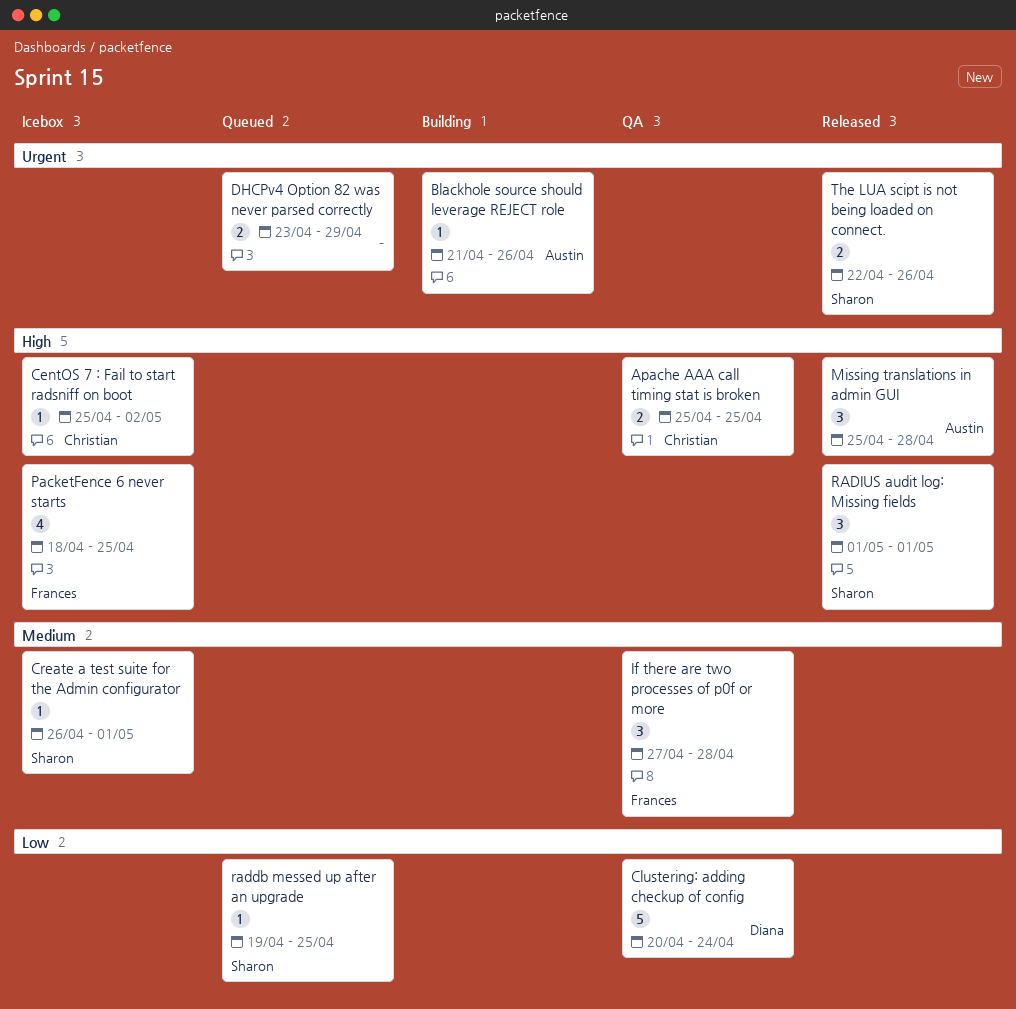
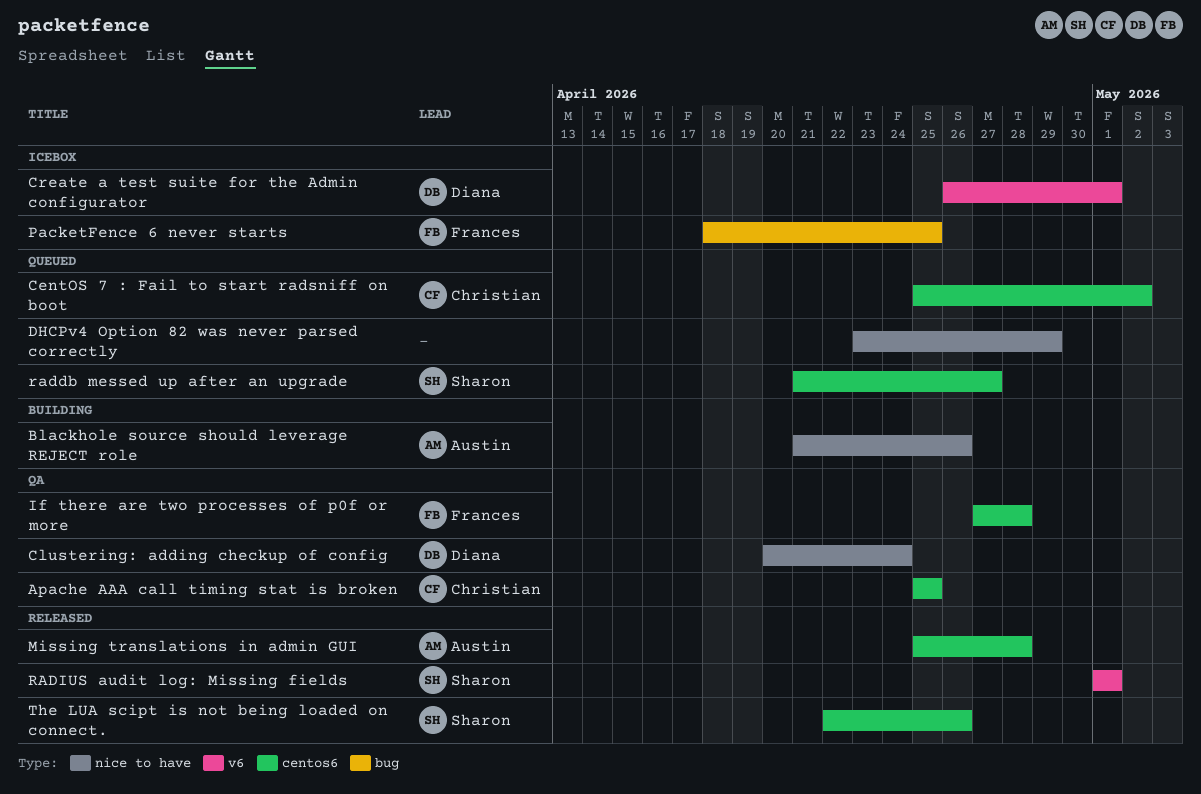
CentOS 7 : Fail to start radsniff on boot, status: Icebox -> Queued
Create a test suite for the Admin configurator, owner: Sharon -> Diana
raddb messed up after an upgrade, start: Apr 19 -> Apr 21
raddb messed up after an upgrade, due: Apr 25 -> Apr 27

